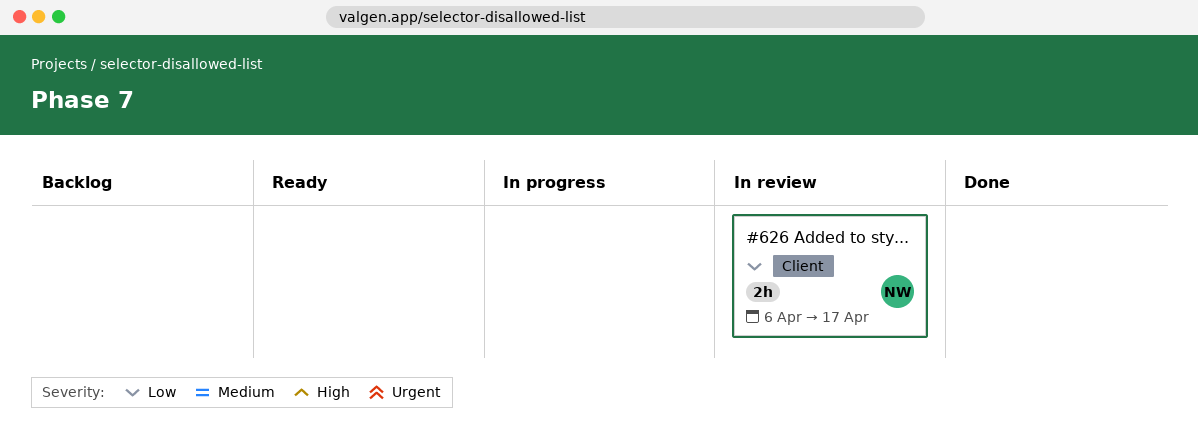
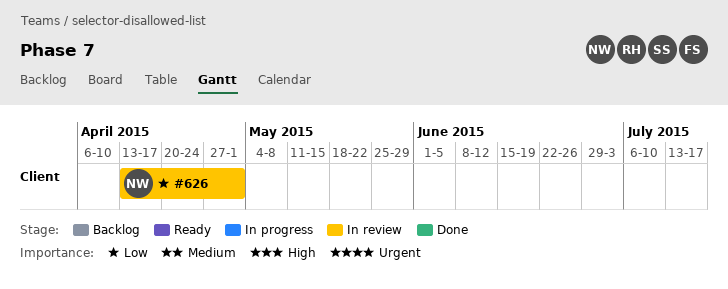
#626, start: Apr 6 -> Apr 13
#626, due: Apr 17 -> May 1

